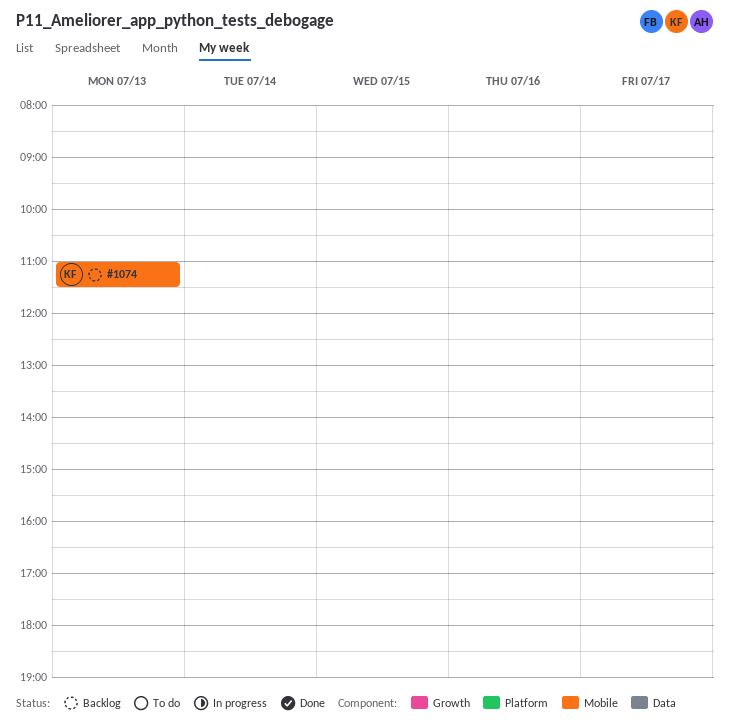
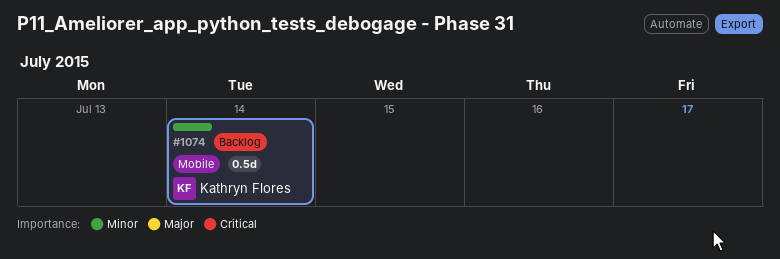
#1074, day: Jul 13 -> Jul 14

